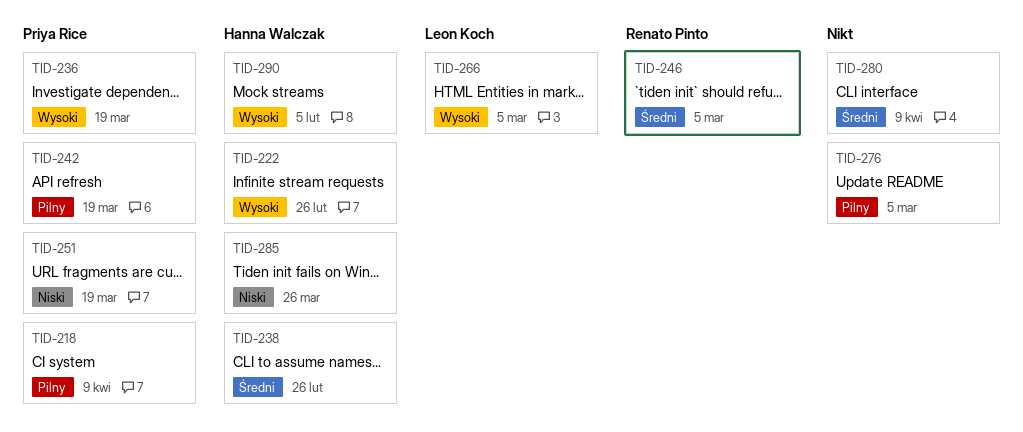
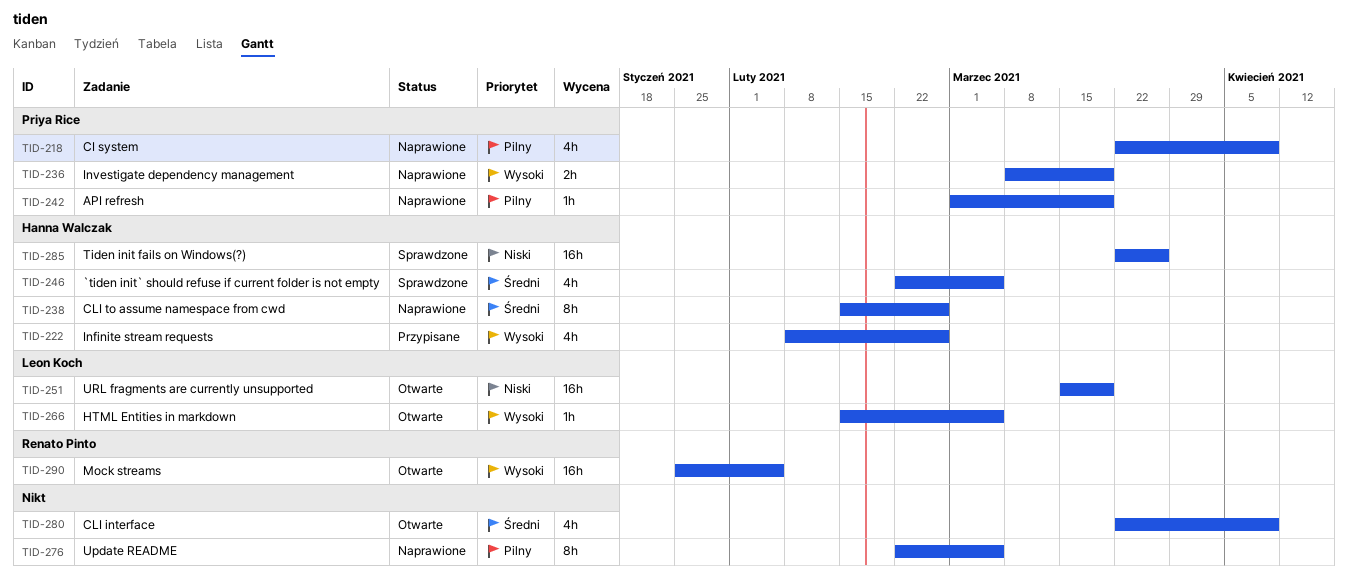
TID-246, owner: Renato Pinto -> Hanna Walczak
TID-251, owner: Priya Rice -> Leon Koch
TID-290, owner: Hanna Walczak -> Renato Pinto

